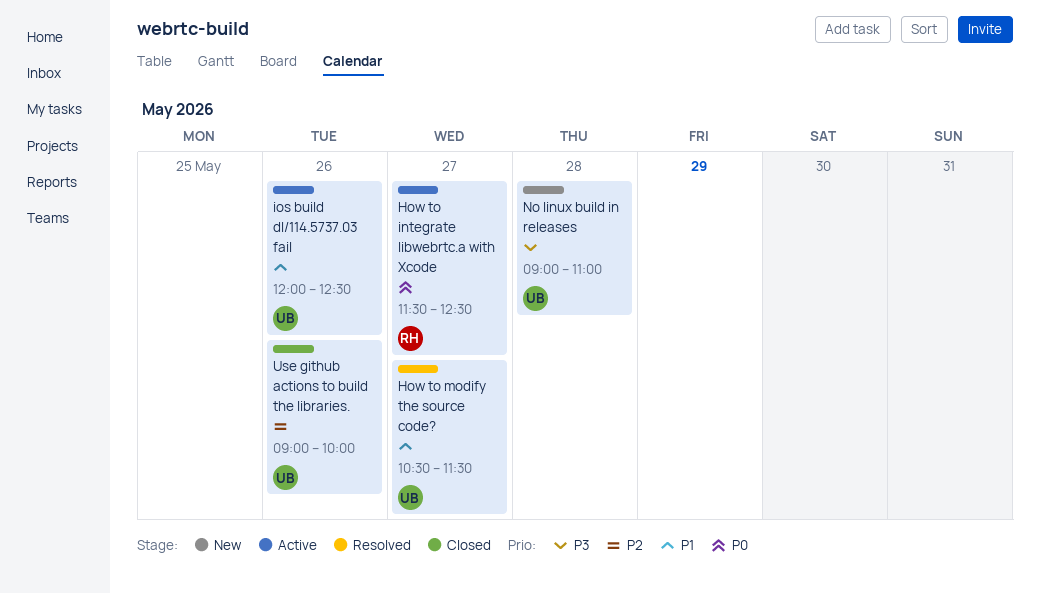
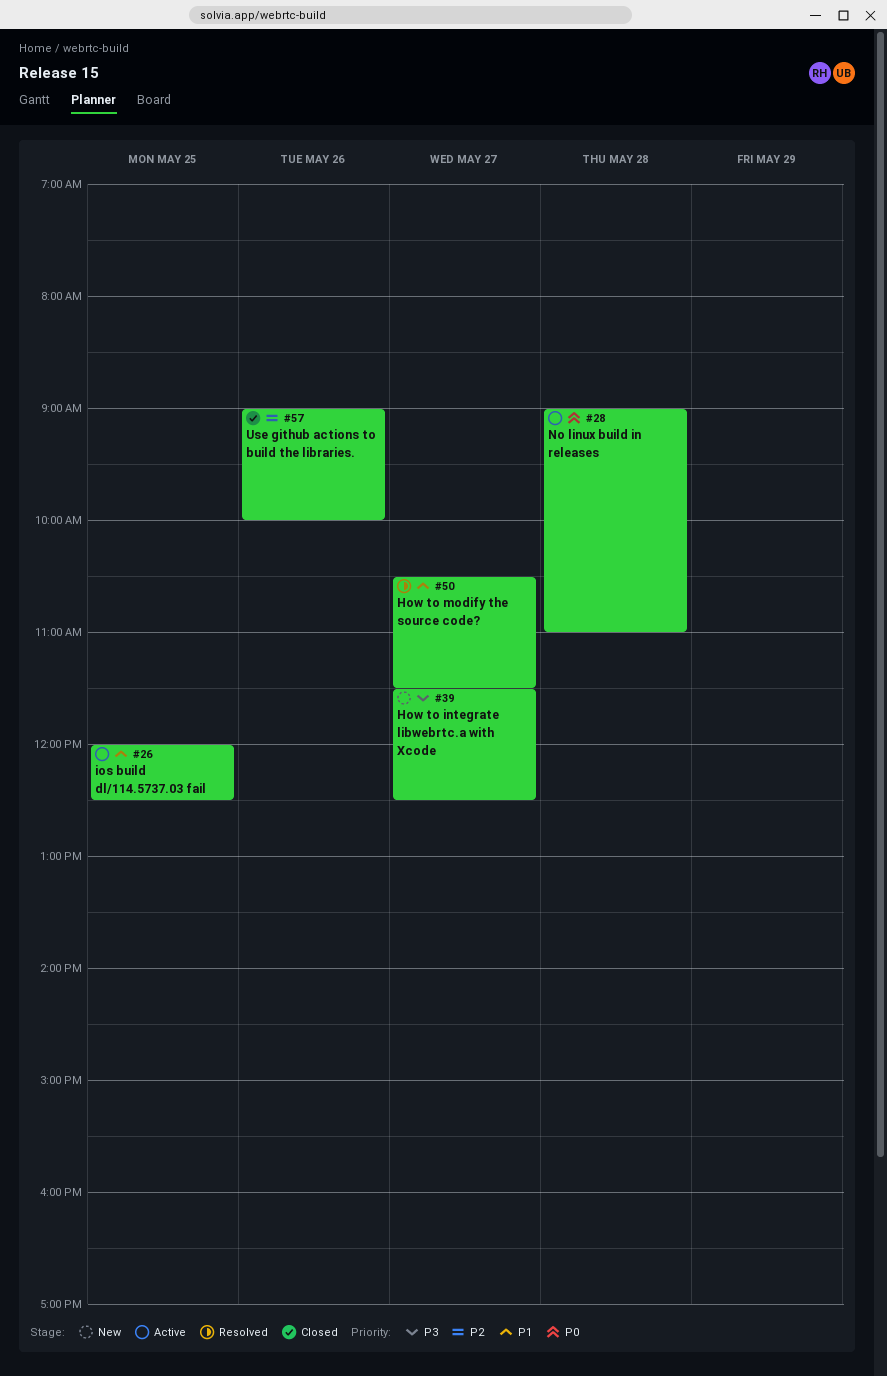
How to integrate libwebrtc.a with Xcode, status: Active -> New
How to integrate libwebrtc.a with Xcode, priority: P0 -> P3
ios build dl/114.5737.03 fail, day: May 26 -> May 25
No linux build in releases, status: New -> Active
No linux build in releases, priority: P3 -> P0

